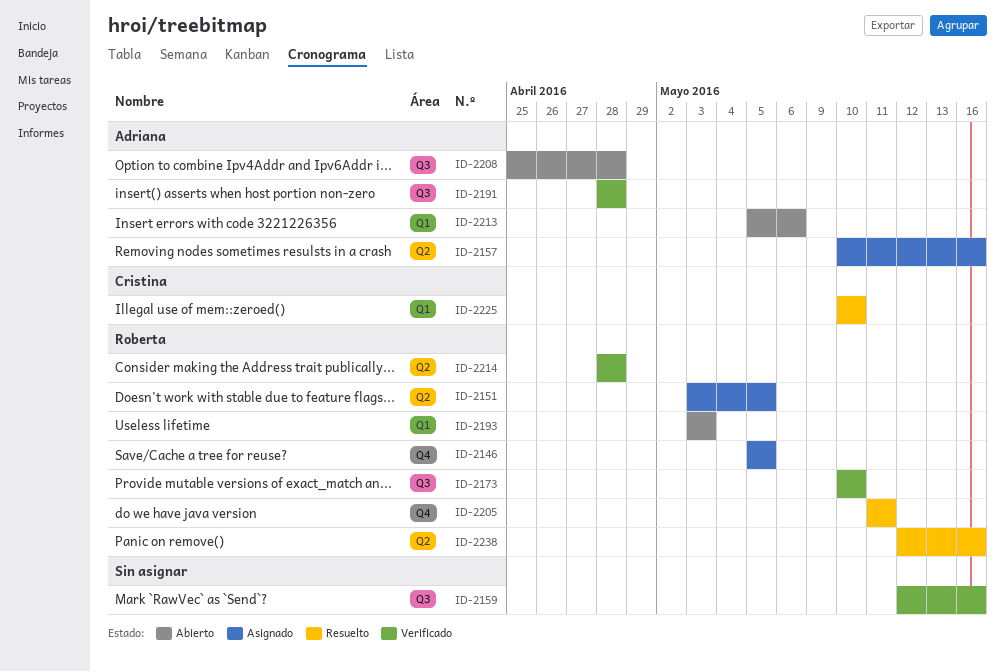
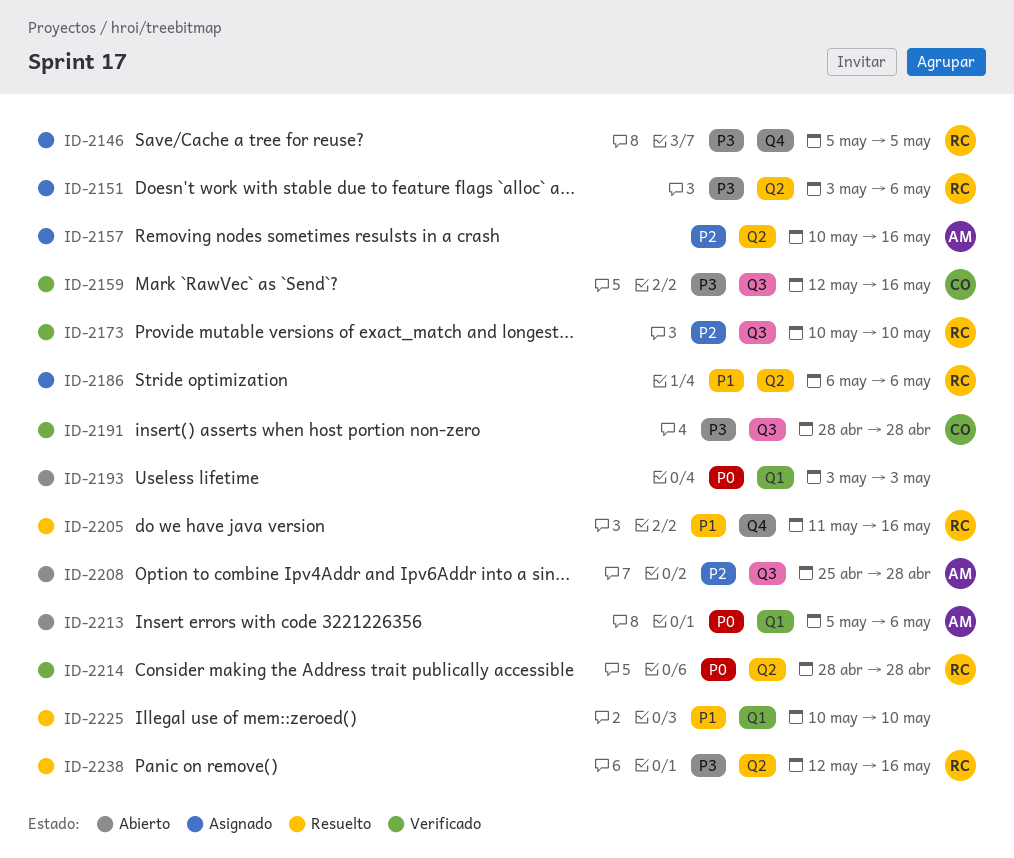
ID-2151, due: May 5 -> May 6
ID-2159, owner: none -> Cristina
ID-2186: none -> present
ID-2191, owner: Adriana -> Cristina
ID-2193, owner: Roberta -> none
ID-2205, due: May 11 -> May 16
ID-2225, owner: Cristina -> none

